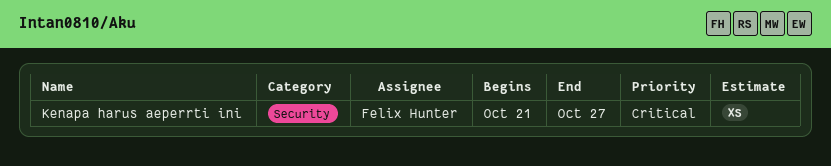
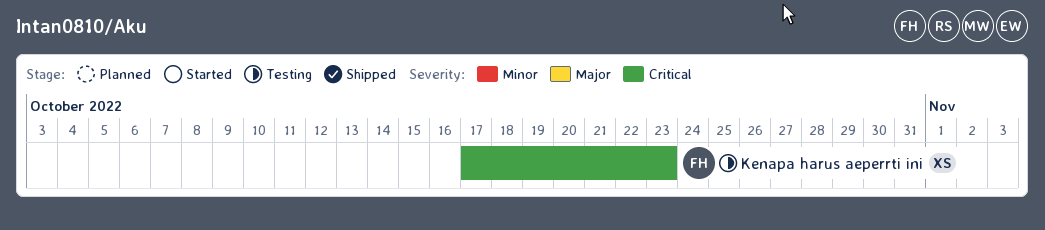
Kenapa harus aeperrti ini, start: Oct 21 -> Oct 17
Kenapa harus aeperrti ini, due: Oct 27 -> Oct 23

